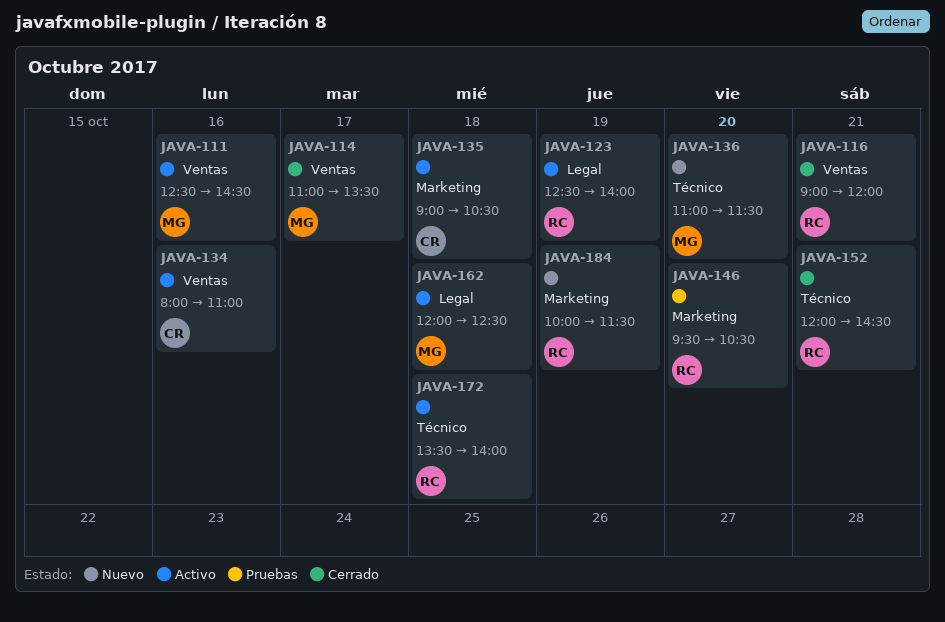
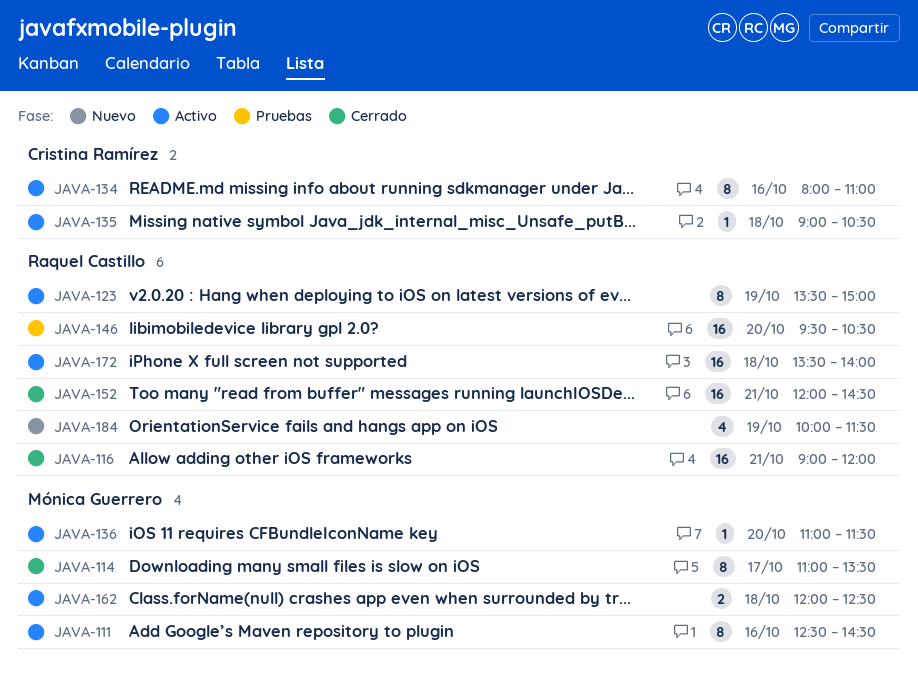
JAVA-123, begins: 12:30 -> 13:30
JAVA-123, ends: 14:00 -> 15:00
JAVA-136, status: Nuevo -> Activo

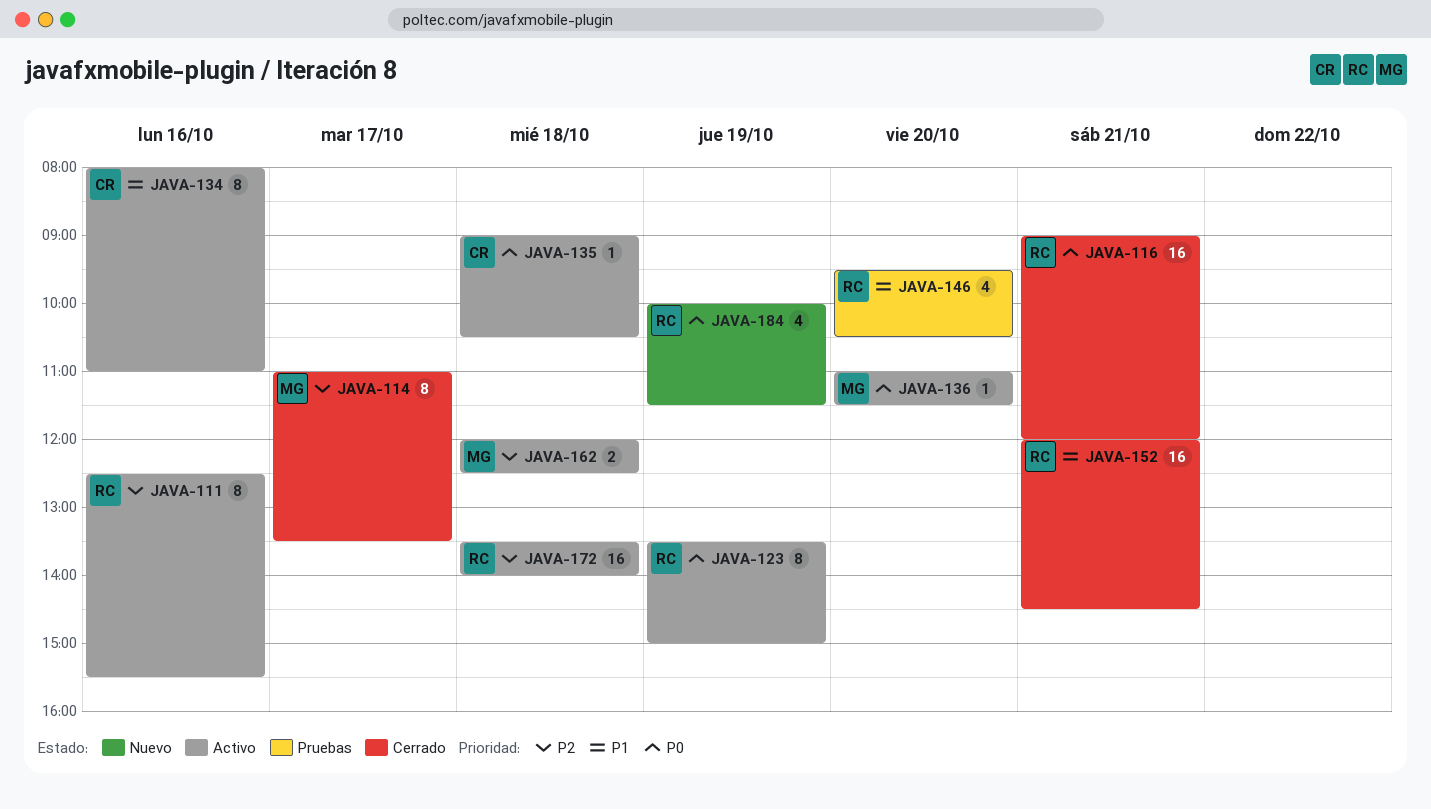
JAVA-111, owner: Mónica Guerrero -> Raquel Castillo
JAVA-111, ends: 14:30 -> 15:30
JAVA-146, estimate: 16 -> 4

